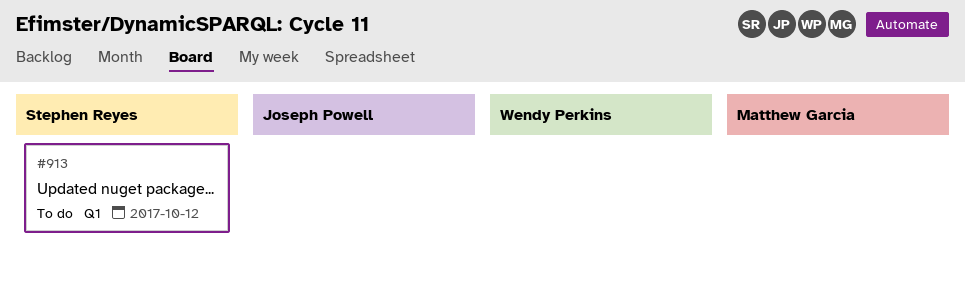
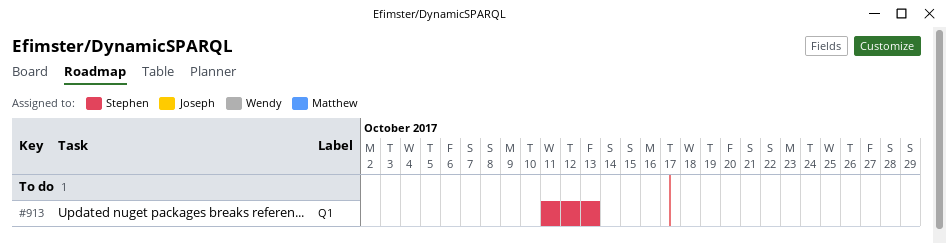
#913, due: Oct 12 -> Oct 13

